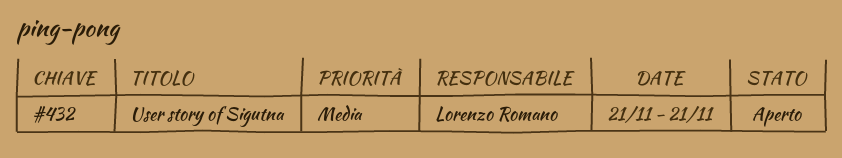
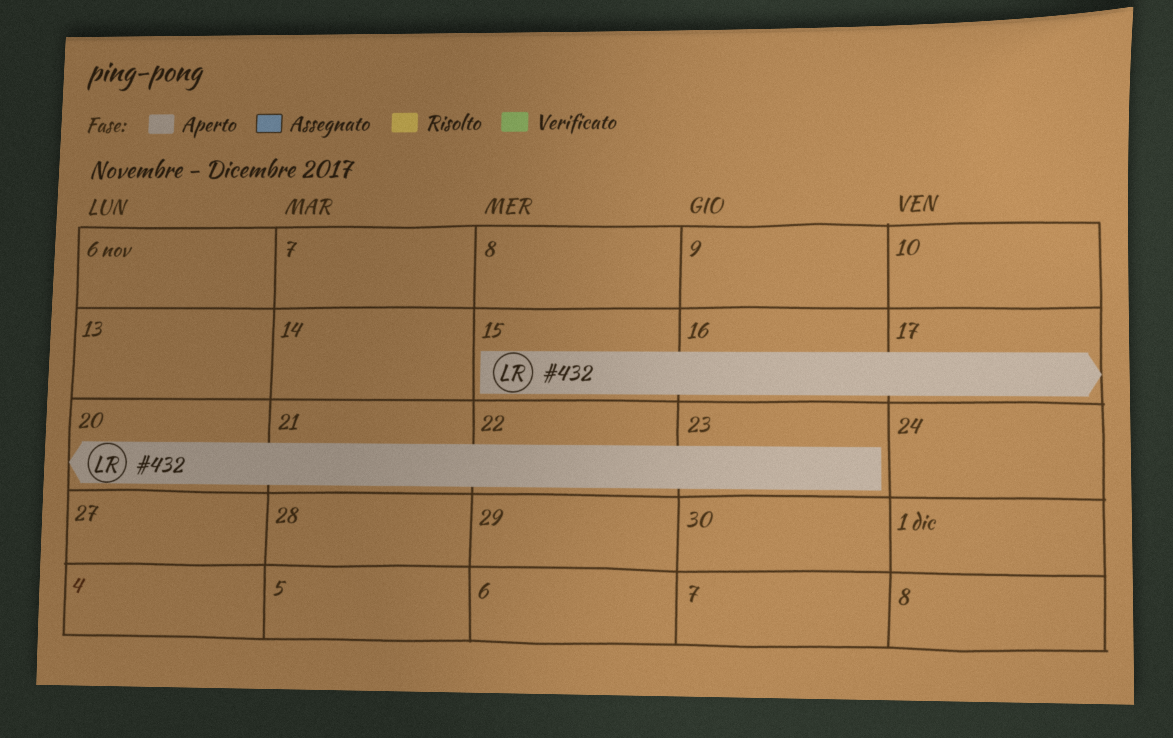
#432, start: Nov 21 -> Nov 15
#432, due: Nov 21 -> Nov 23

